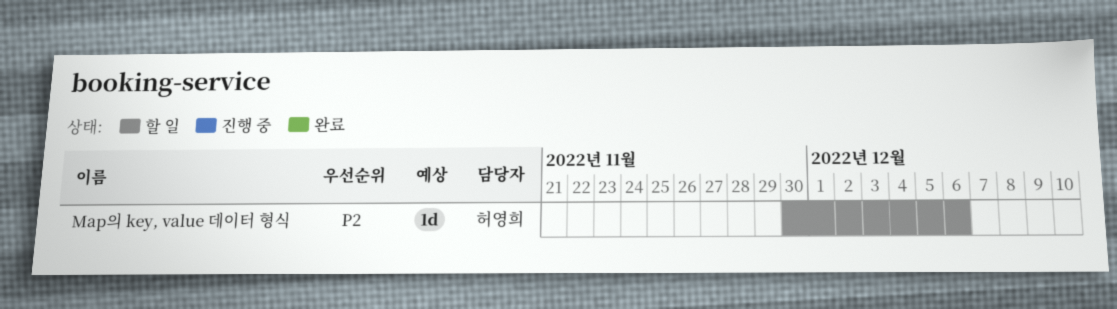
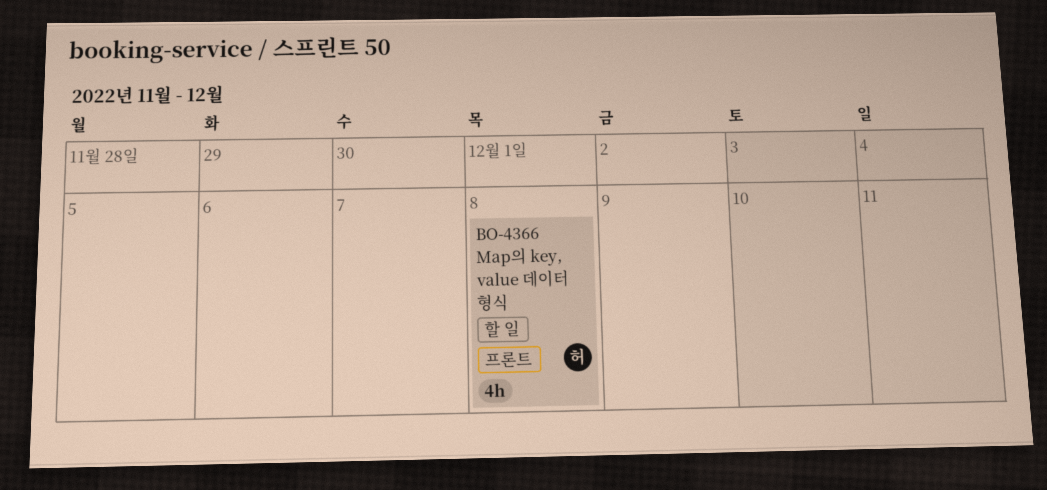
Map의 key, value 데이터 형식, estimate: 1d -> 4h
Map의 key, value 데이터 형식, due: Dec 6 -> Dec 8

